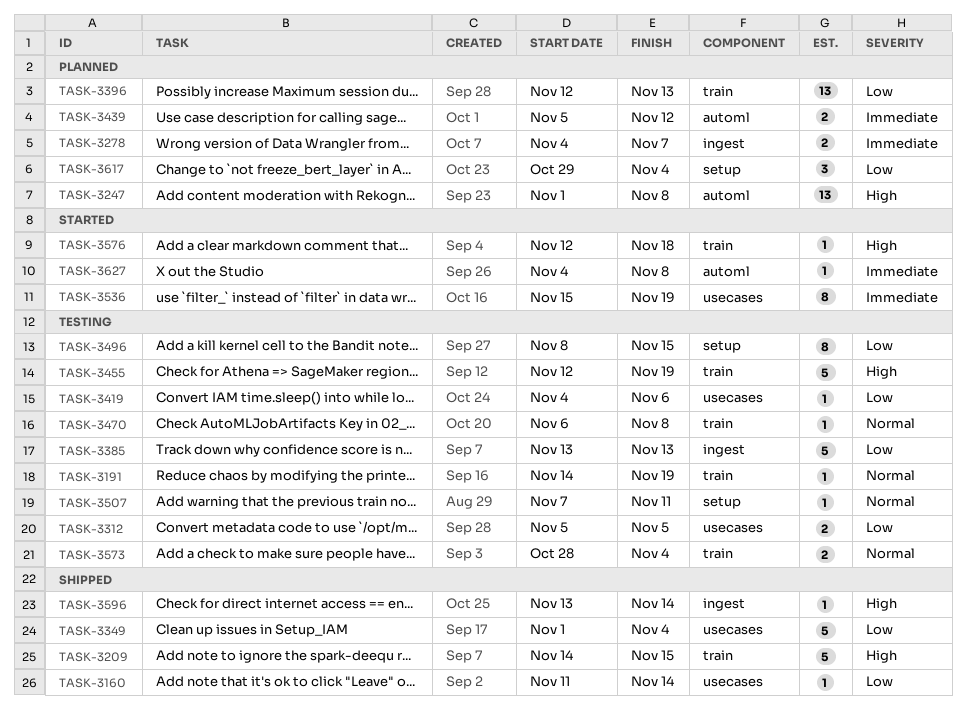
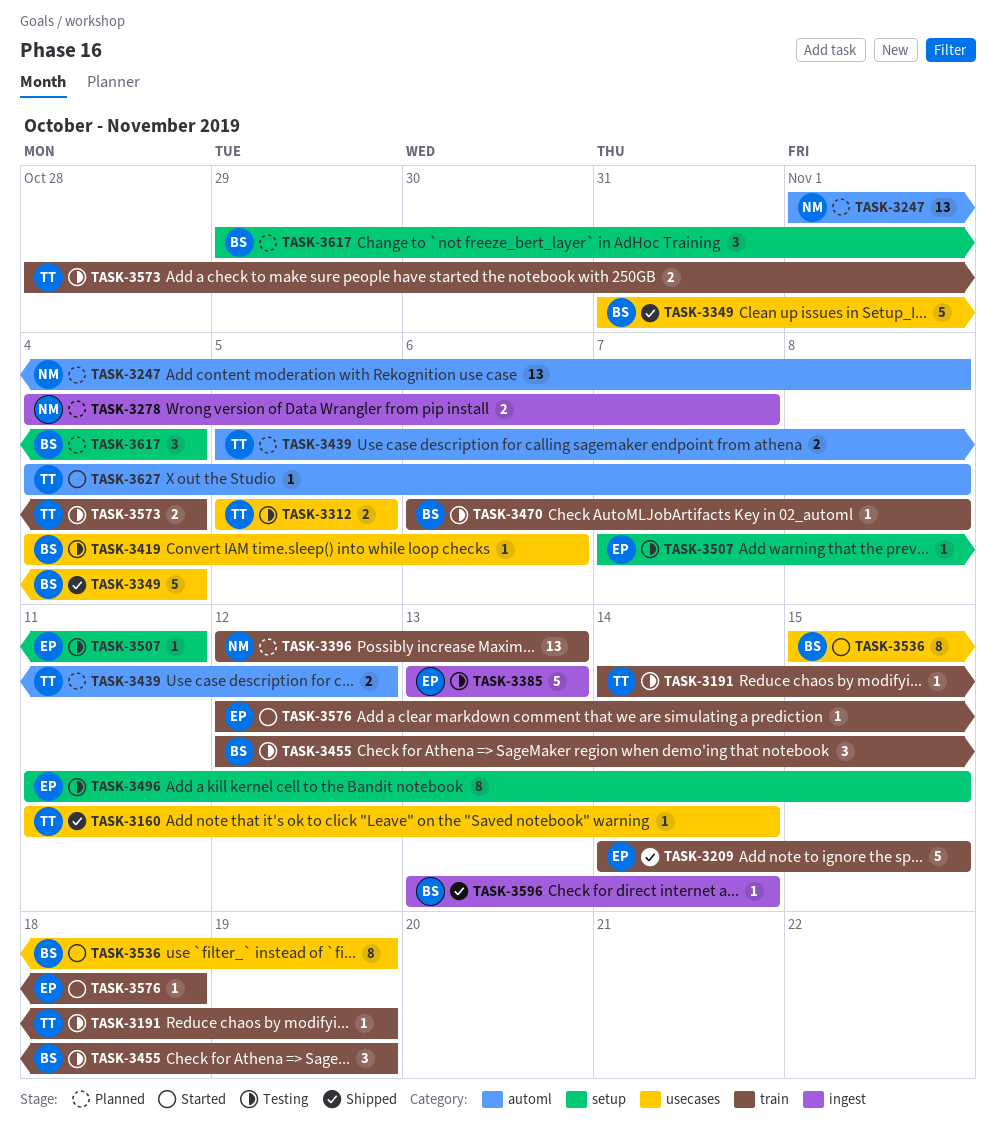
TASK-3349, start: Nov 1 -> Oct 31
TASK-3455, estimate: 5 -> 3
TASK-3496, start: Nov 8 -> Nov 11

